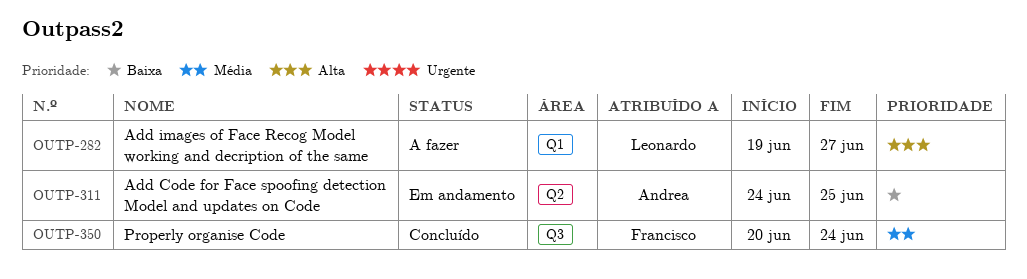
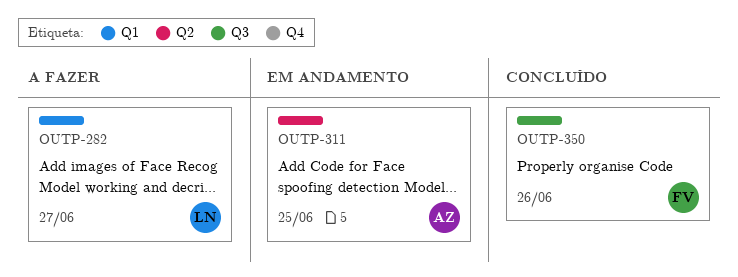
OUTP-350, due: Jun 24 -> Jun 26

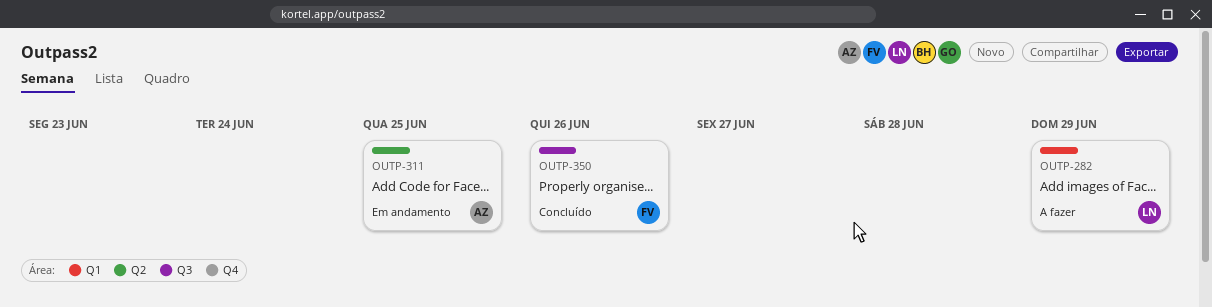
OUTP-282, due: Jun 27 -> Jun 29

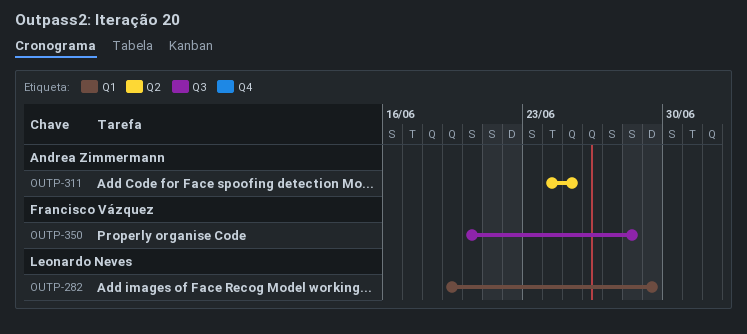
OUTP-350, due: Jun 26 -> Jun 28

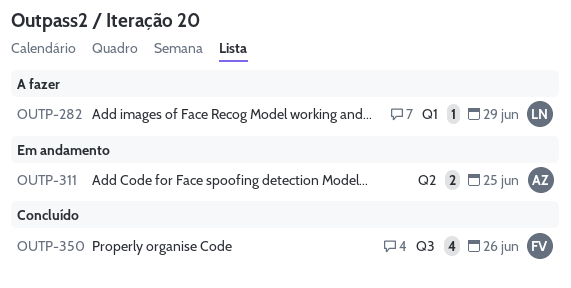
OUTP-350, due: Jun 28 -> Jun 26

